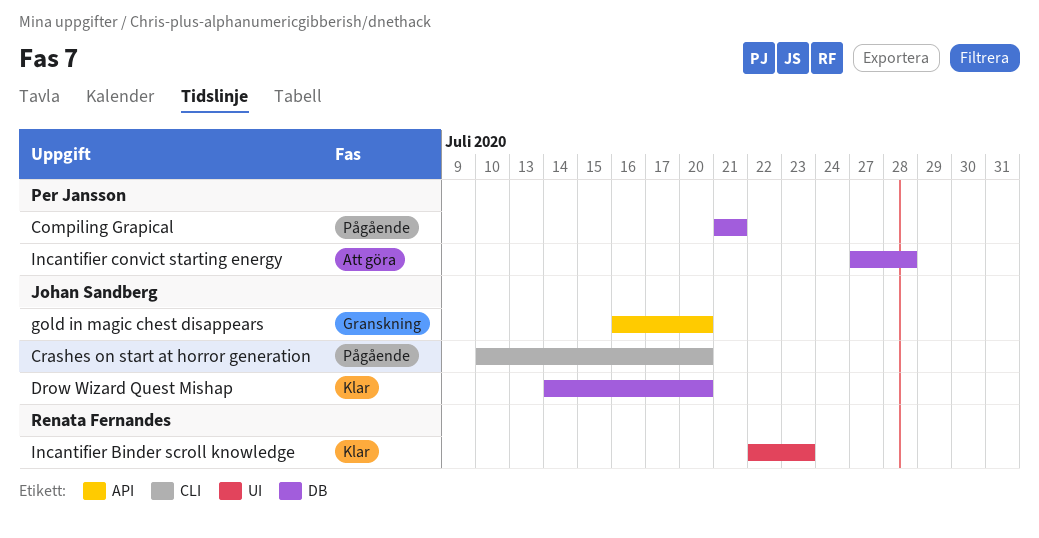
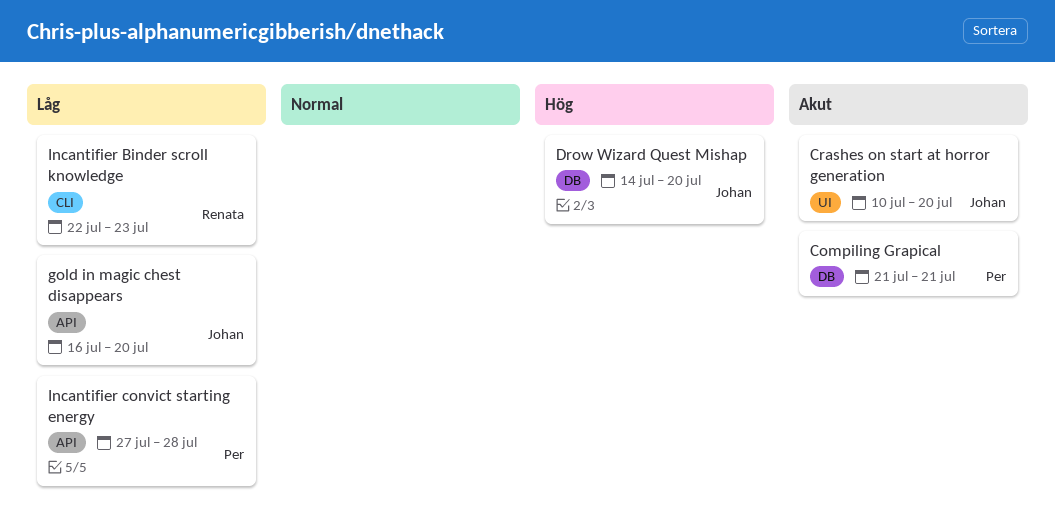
Crashes on start at horror generation, label: CLI -> UI
Incantifier Binder scroll knowledge, label: UI -> CLI
Incantifier convict starting energy, label: DB -> API

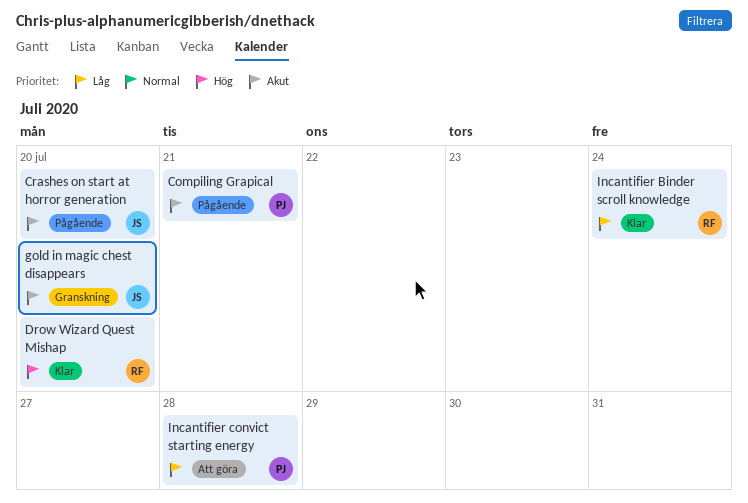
Drow Wizard Quest Mishap, owner: Johan -> Renata
gold in magic chest disappears, priority: Låg -> Akut
Incantifier Binder scroll knowledge, due: Jul 23 -> Jul 24

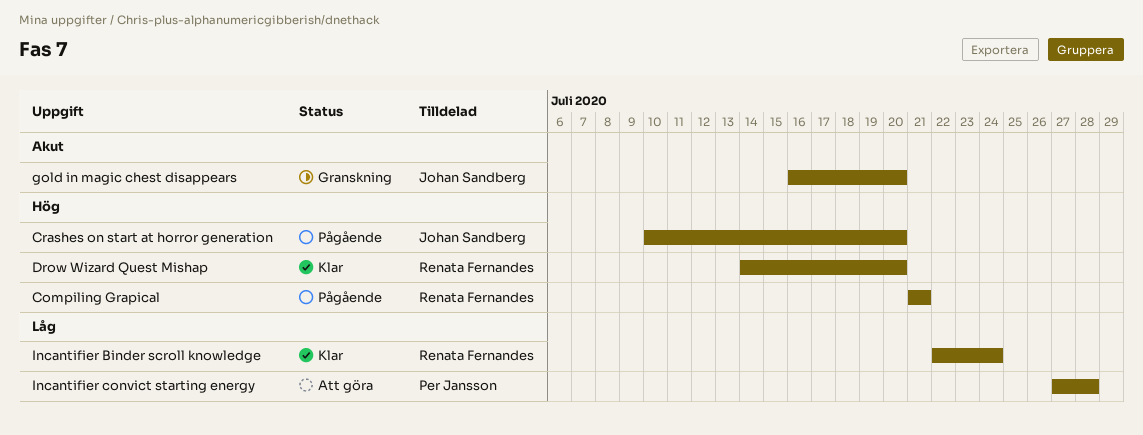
Compiling Grapical, owner: Per Jansson -> Renata Fernandes
Compiling Grapical, priority: Akut -> Hög
Crashes on start at horror generation, priority: Akut -> Hög

